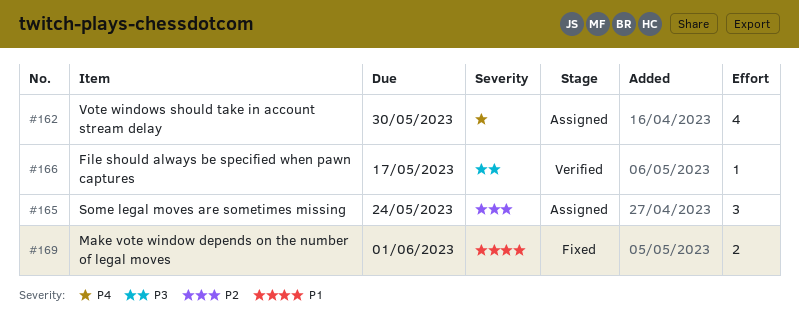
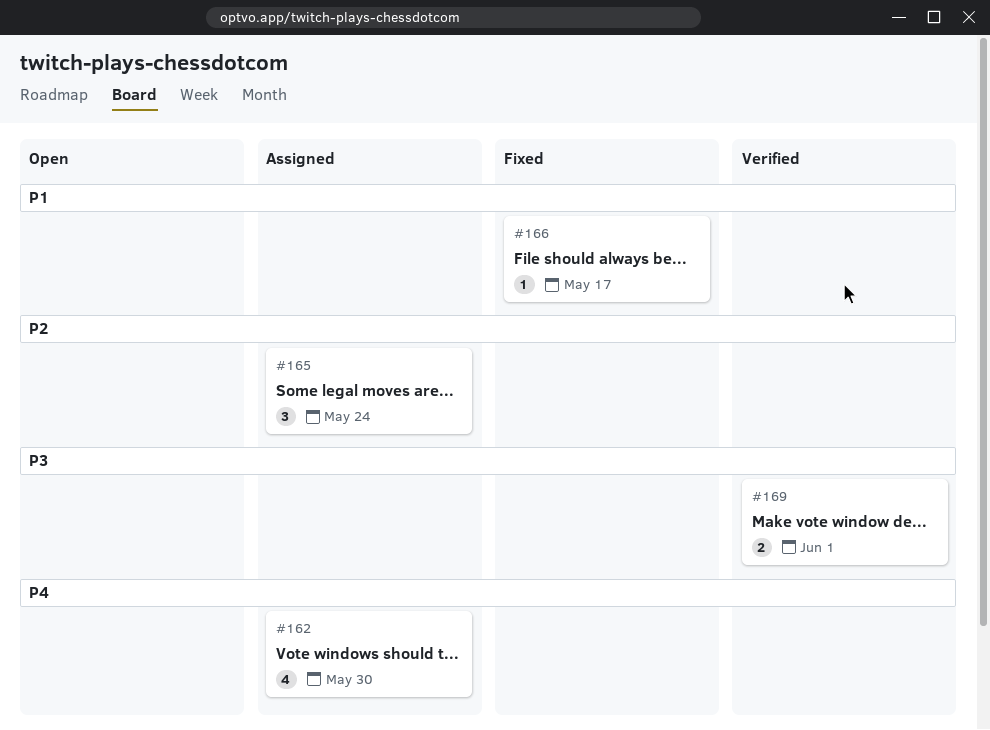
#166, status: Verified -> Fixed
#166, priority: P3 -> P1
#169, status: Fixed -> Verified
#169, priority: P1 -> P3

